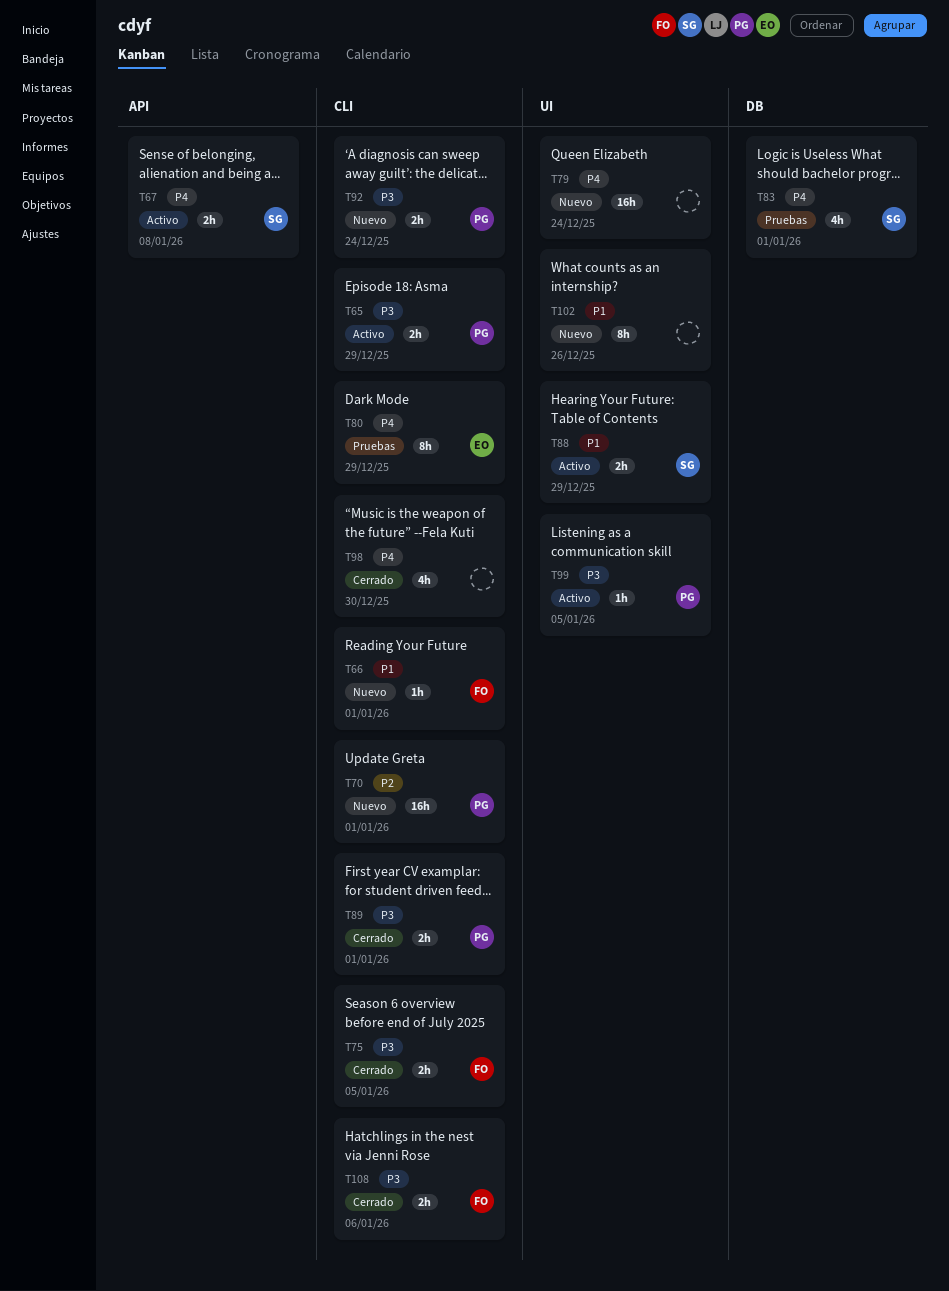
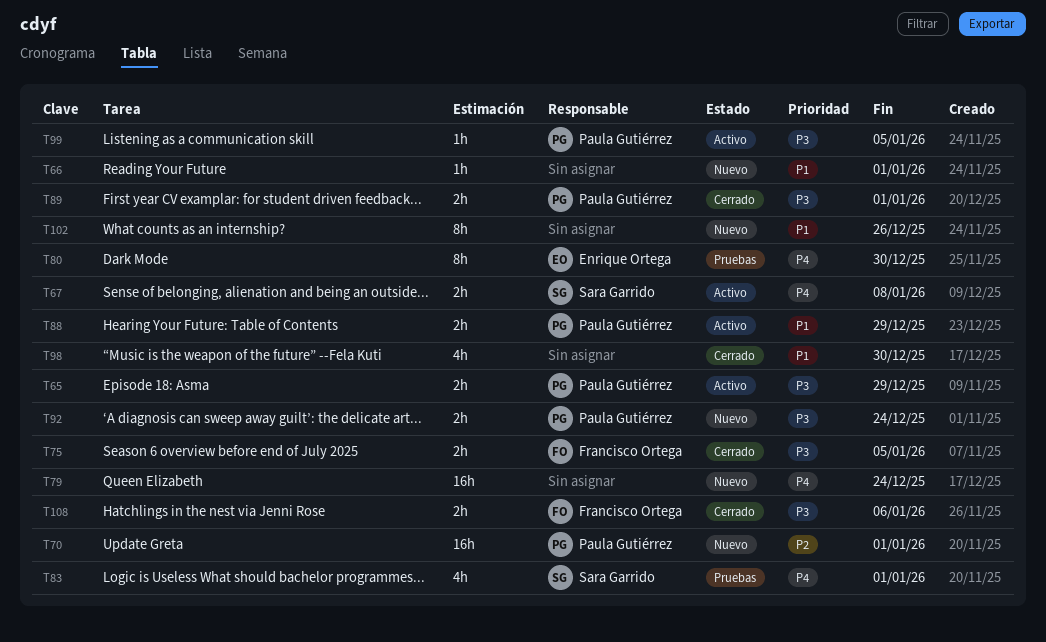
T66, owner: Francisco Ortega -> none
T80, due: Dec 29 -> Dec 30
T88, owner: Sara Garrido -> Paula Gutiérrez
T98, priority: P4 -> P1

